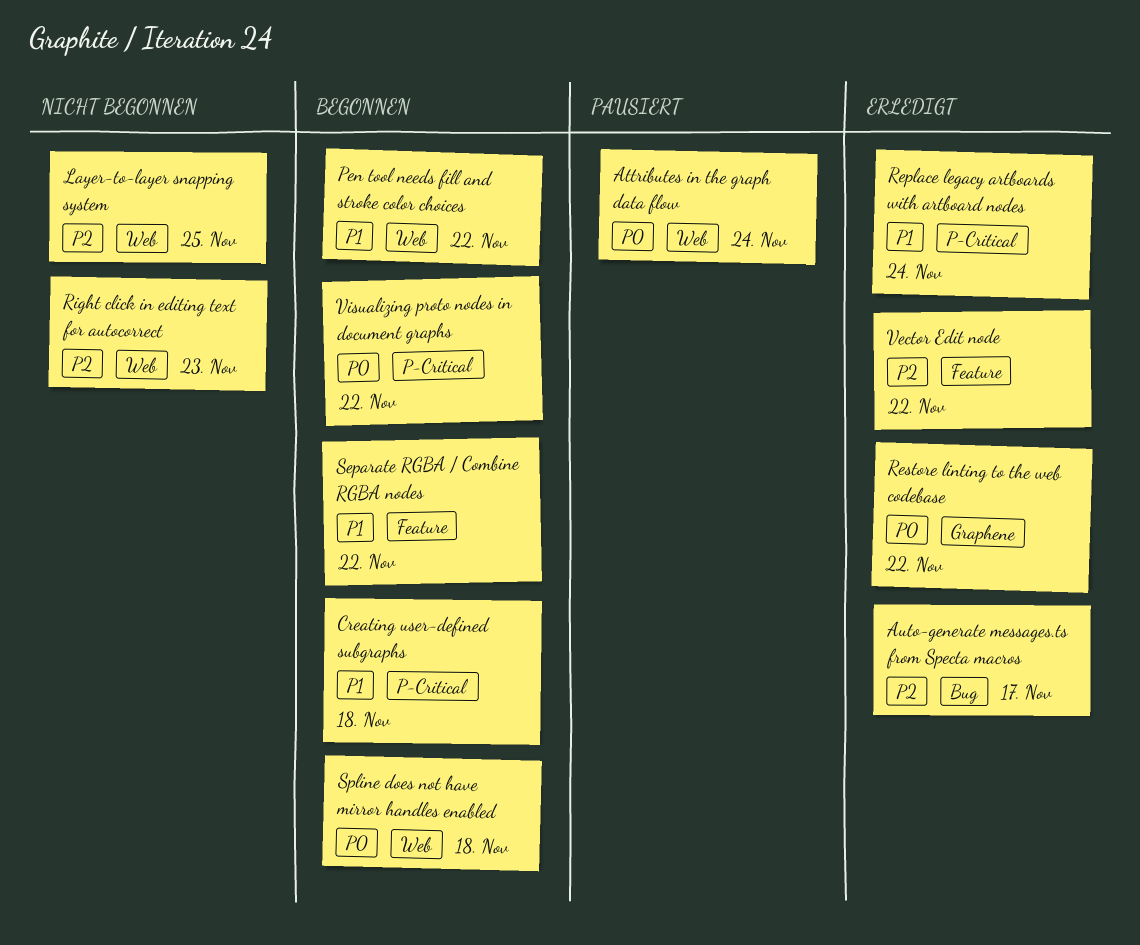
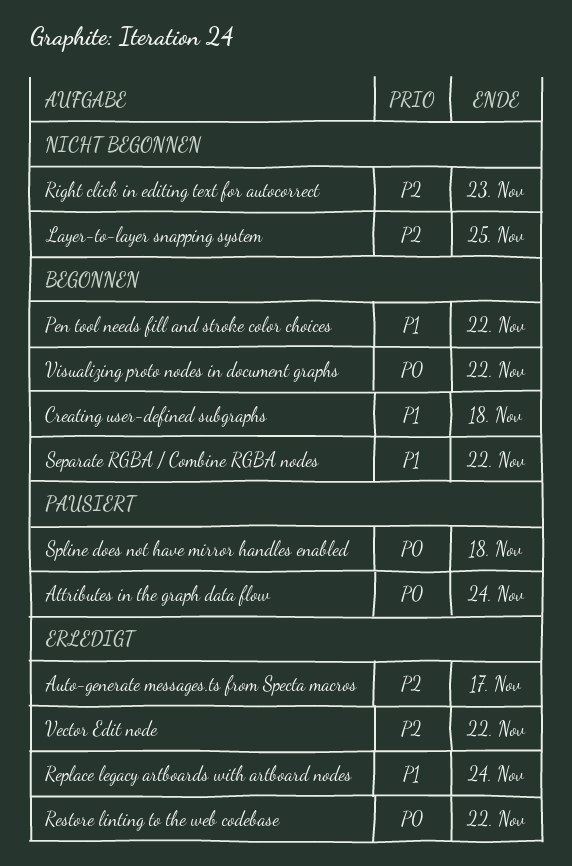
Spline does not have mirror handles enabled, status: Begonnen -> Pausiert

